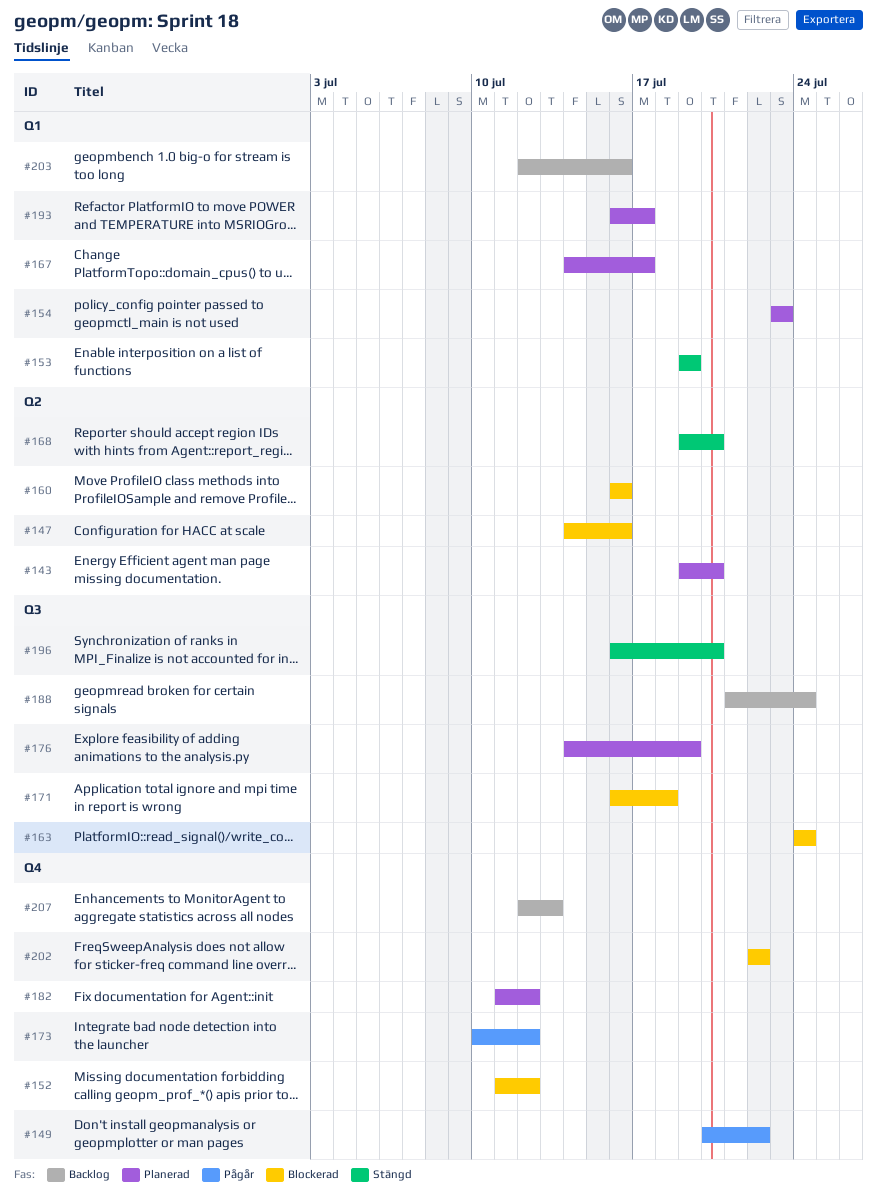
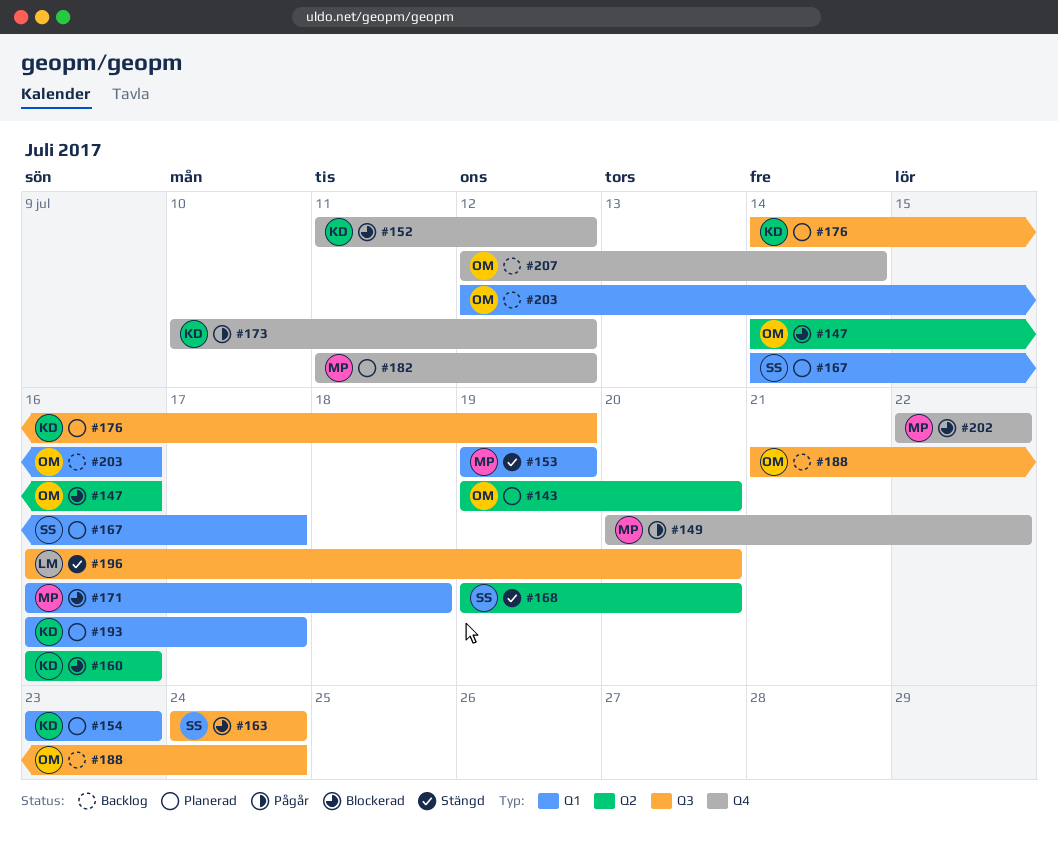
#171, label: Q3 -> Q1
#207, due: Jul 13 -> Jul 14

